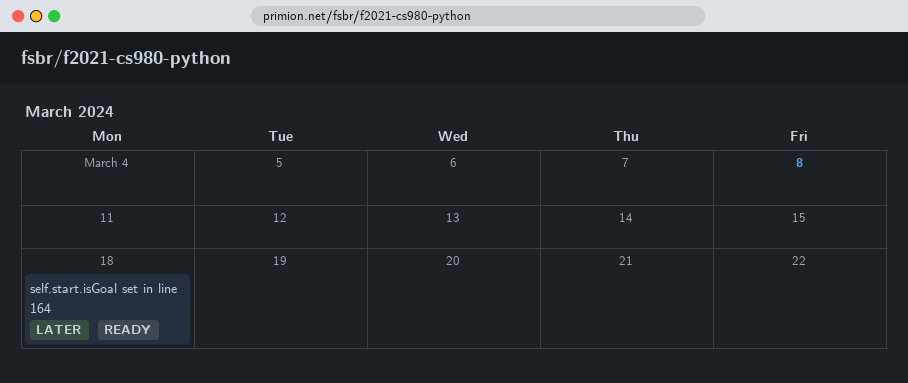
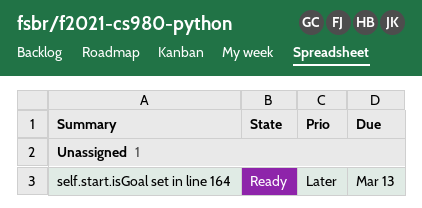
self.start.isGoal set in line 164, due: Mar 18 -> Mar 13

